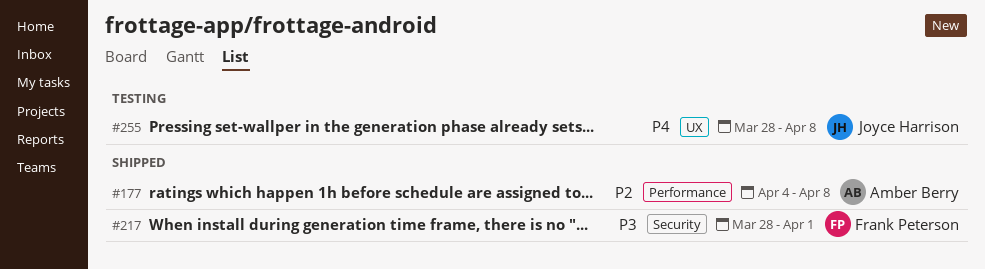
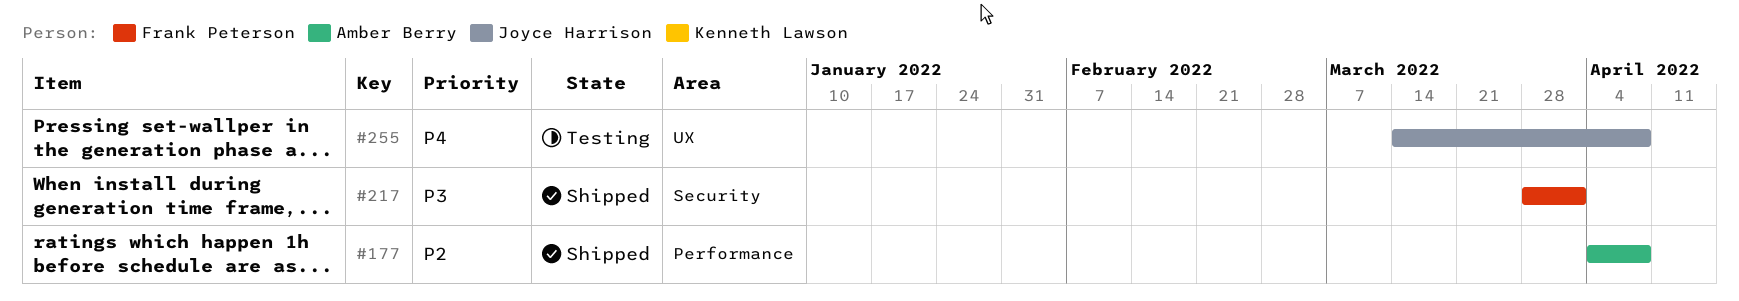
#255, start: Mar 28 -> Mar 14

